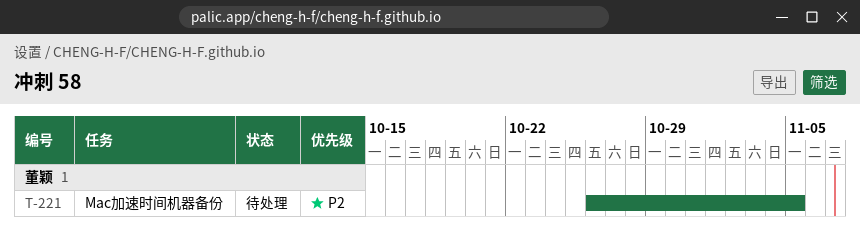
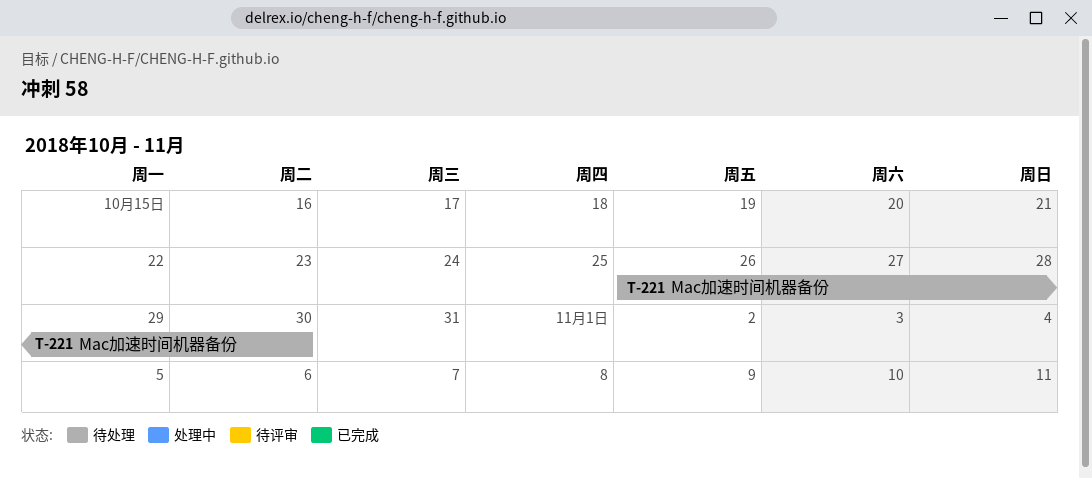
T-221, due: Nov 5 -> Oct 30

